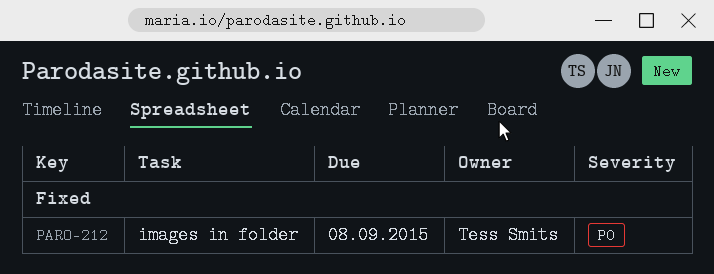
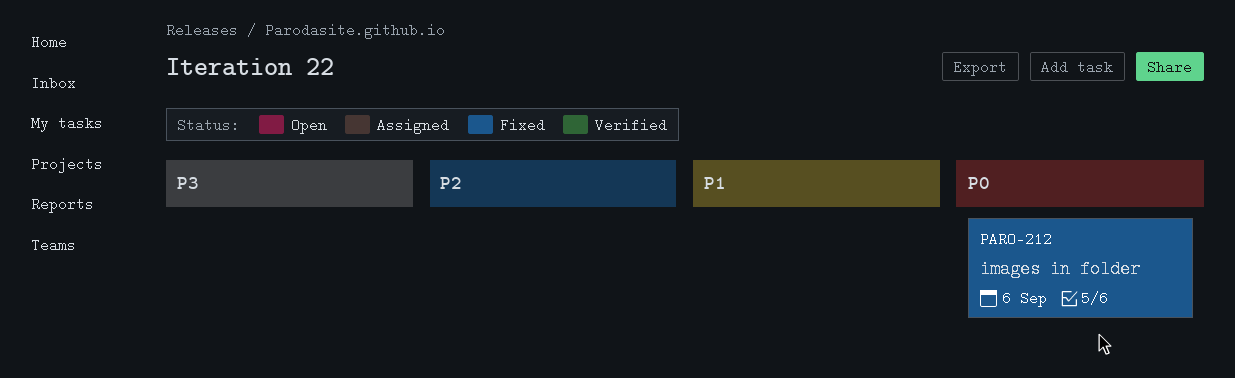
PARO-212, due: Sep 8 -> Sep 6

